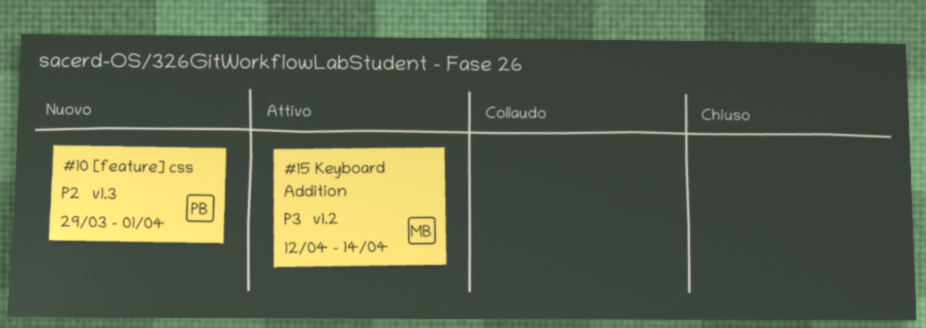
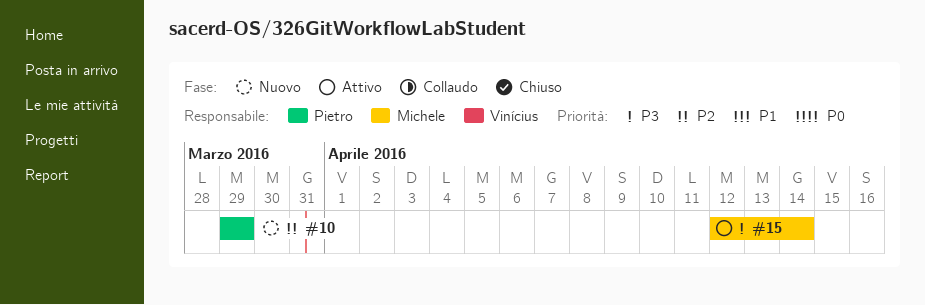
#10, due: Apr 1 -> Mar 29

